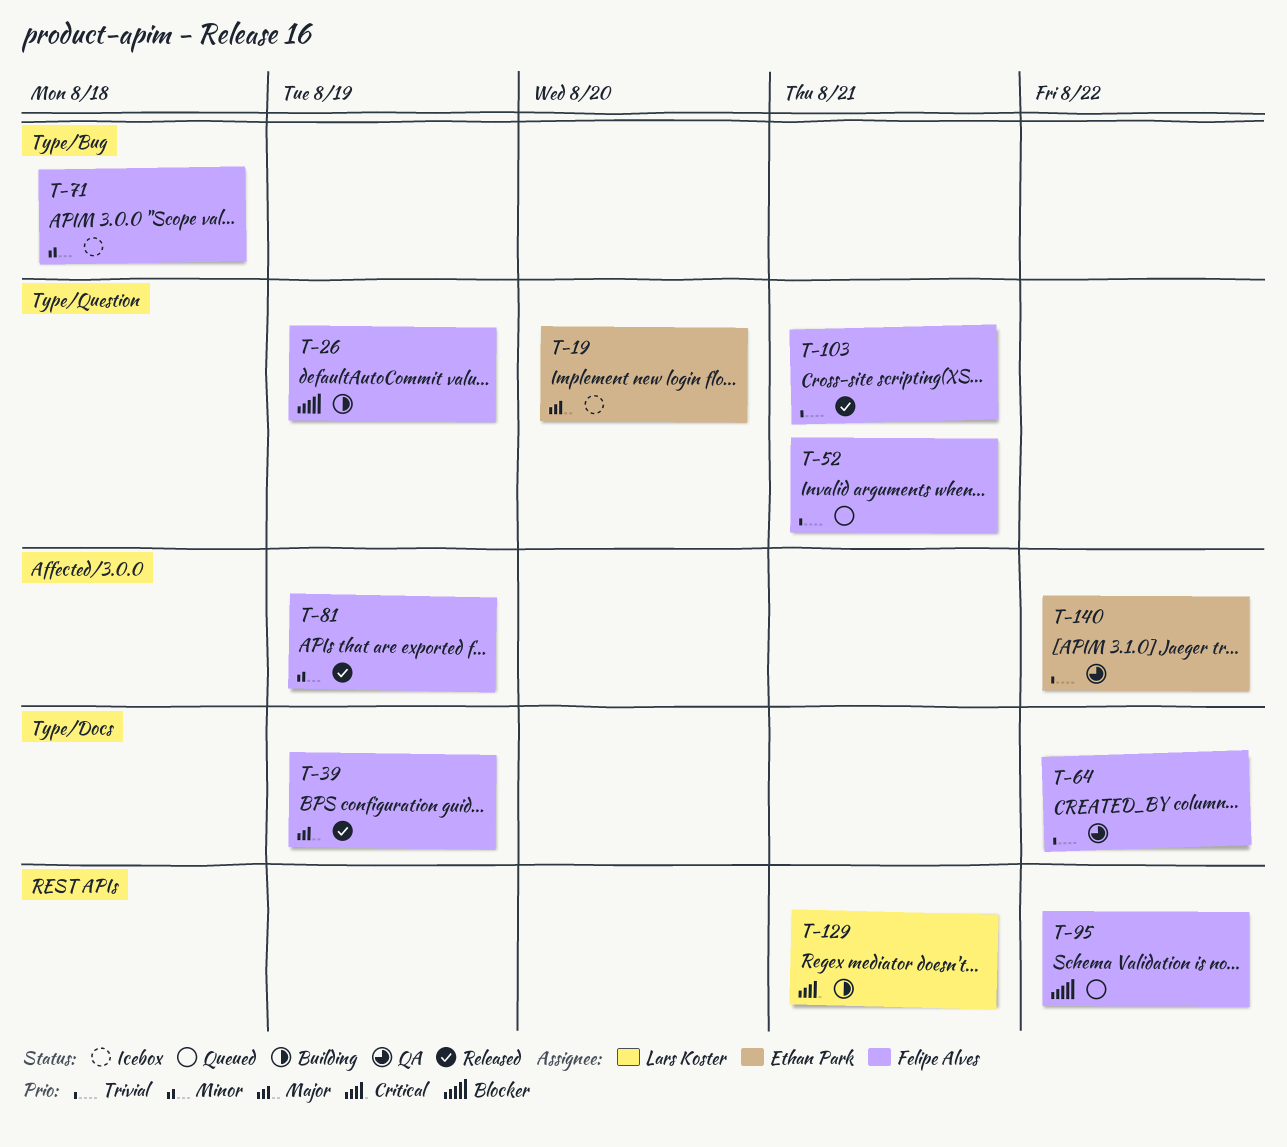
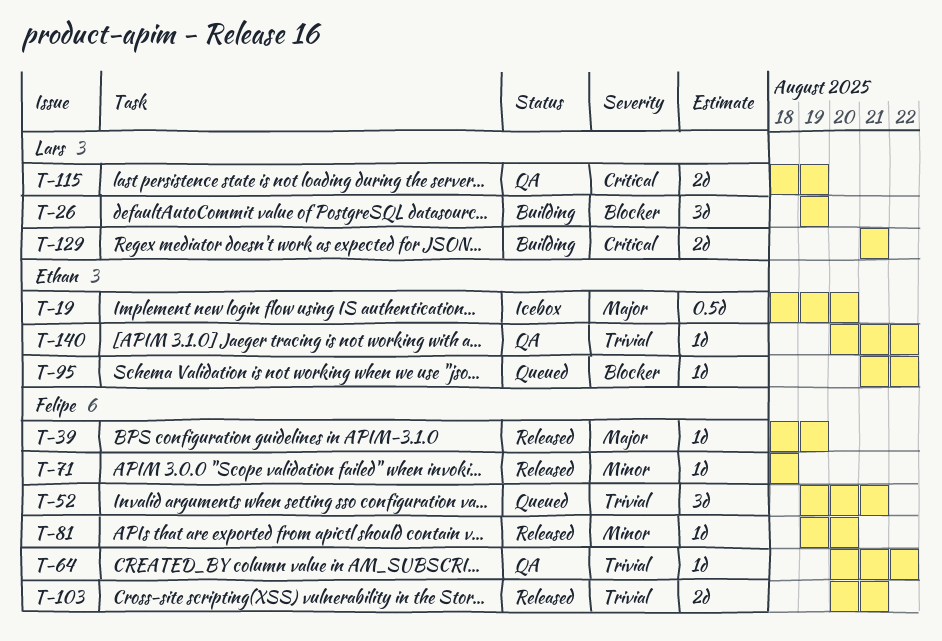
T-26, owner: Felipe Alves -> Lars Koster
T-71, status: Icebox -> Released
T-81, due: Aug 19 -> Aug 20
T-95, owner: Felipe Alves -> Ethan Park
T-115: none -> present

